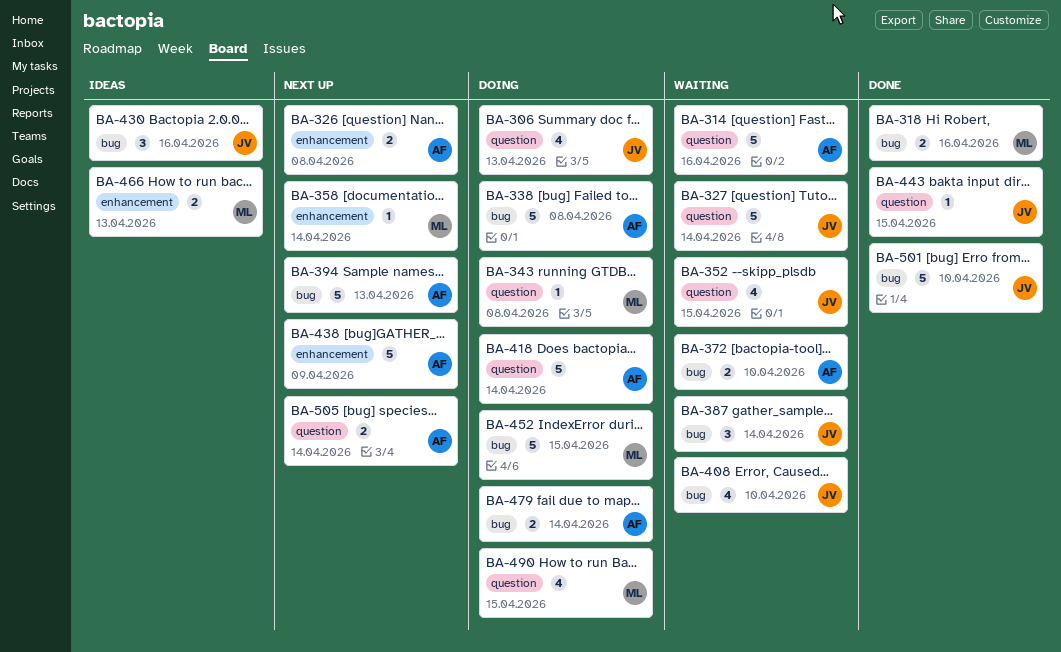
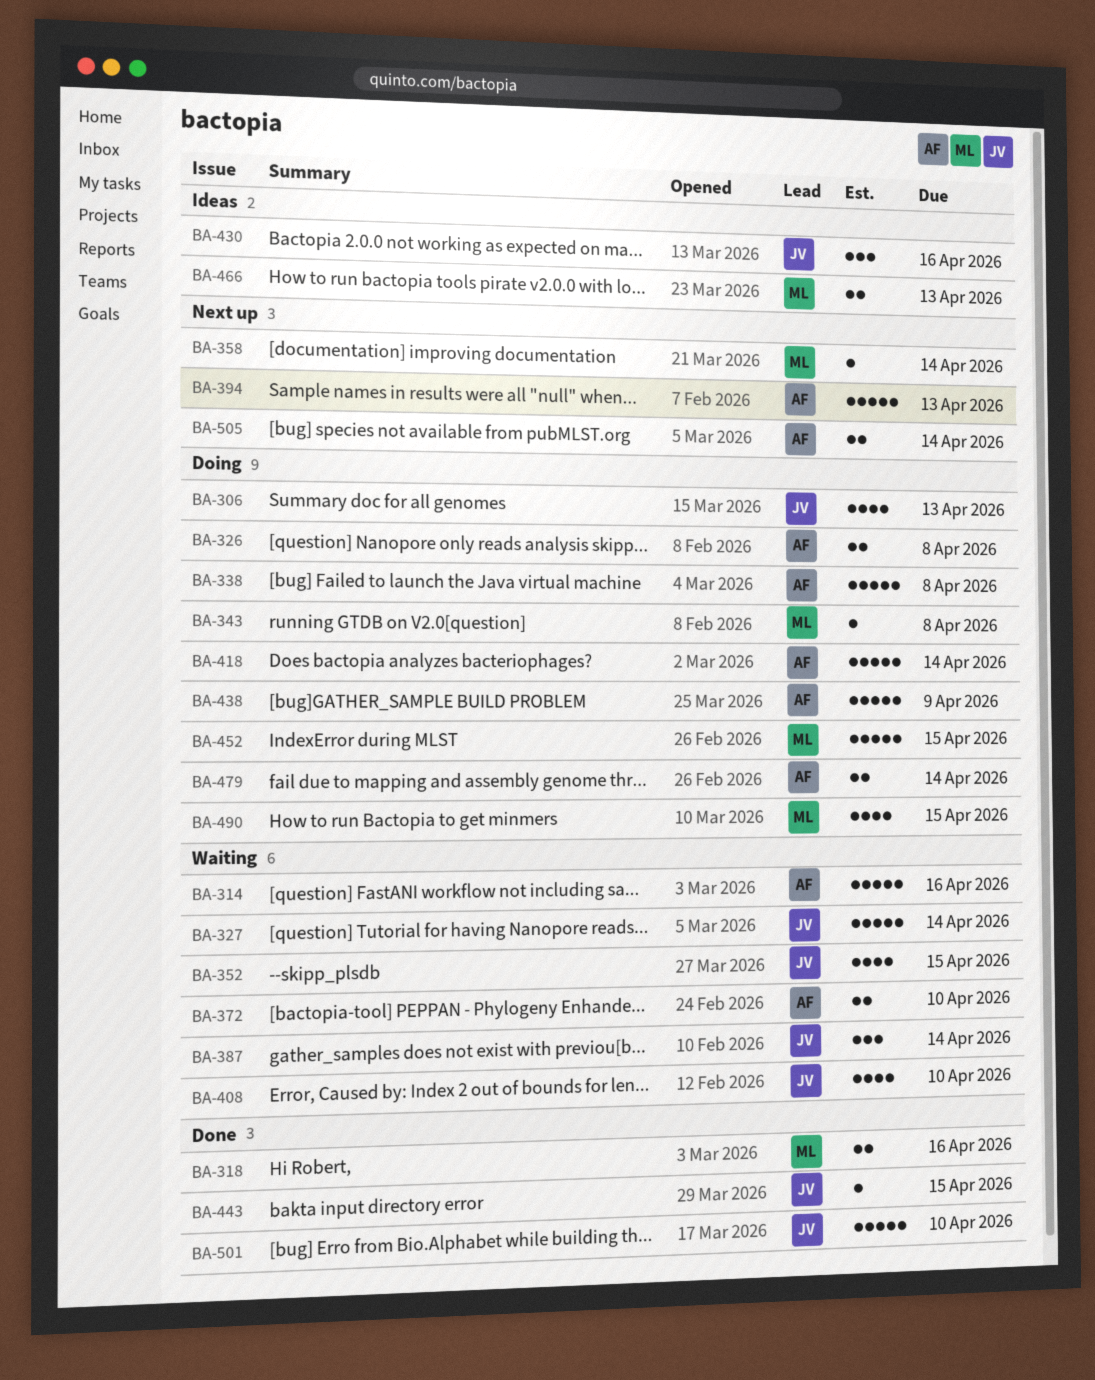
BA-326, status: Next up -> Doing
BA-438, status: Next up -> Doing

